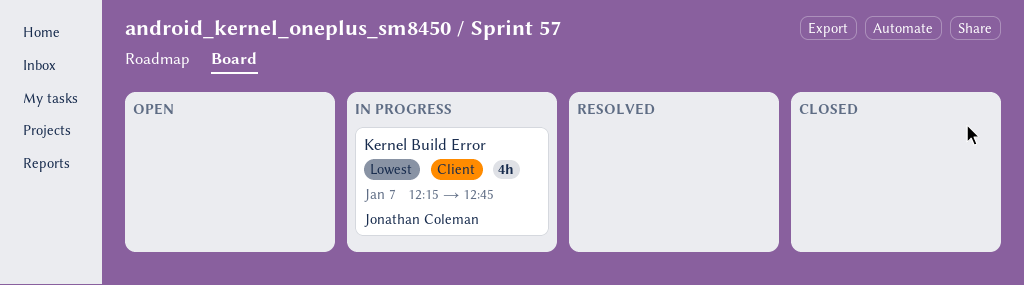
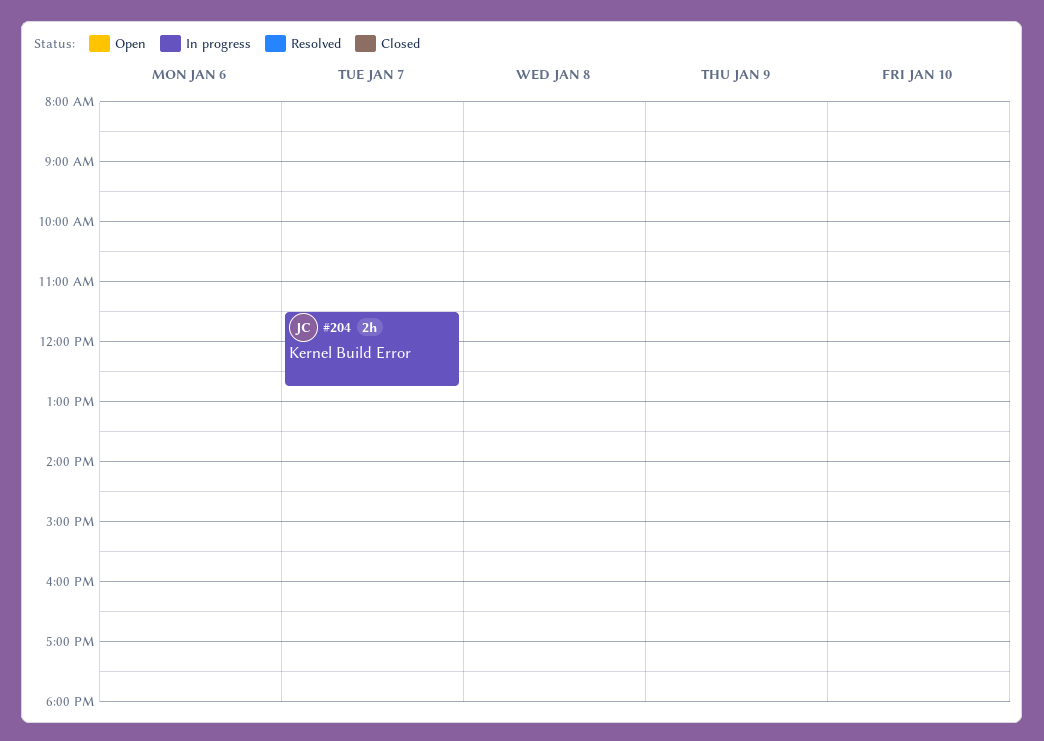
Kernel Build Error, estimate: 4h -> 2h
Kernel Build Error, begins: 12:15 -> 11:30

